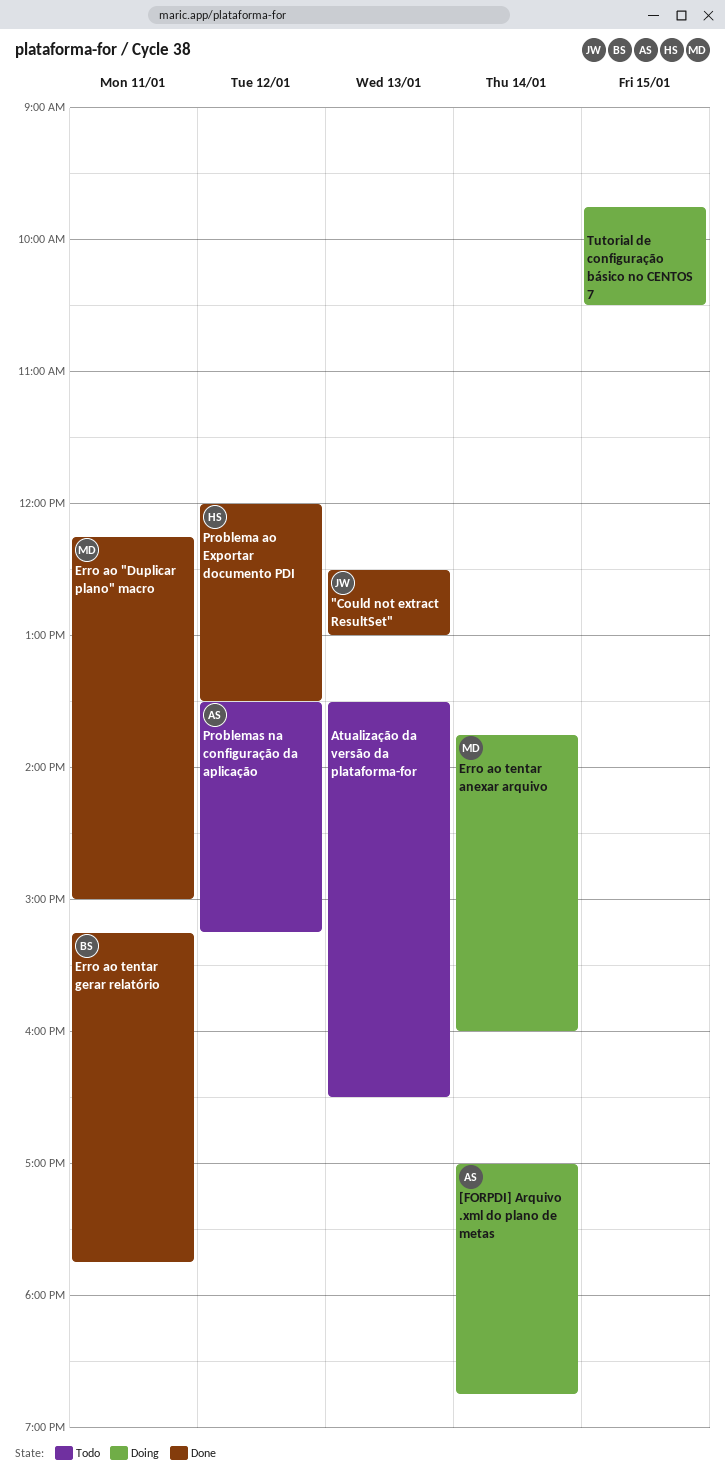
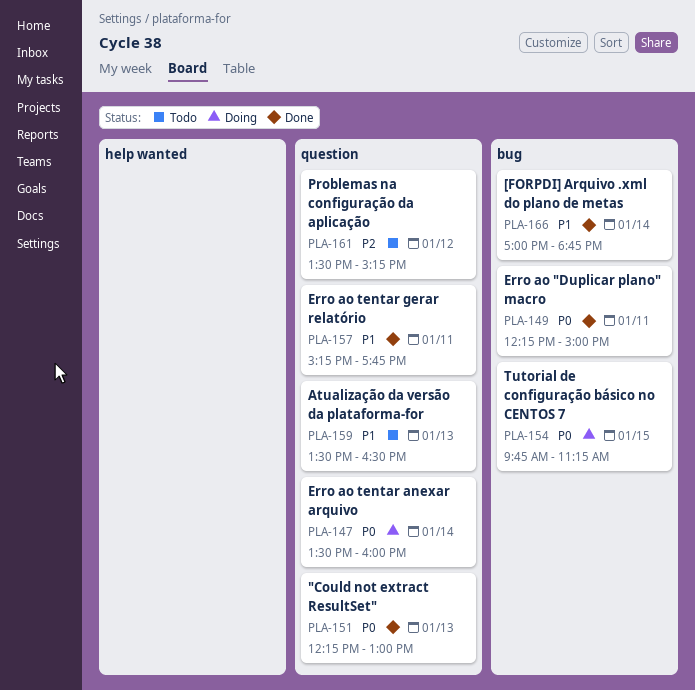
"Could not extract ResultSet", begins: 12:30 -> 12:15
[FORPDI] Arquivo .xml do plano de metas, status: Doing -> Done
Erro ao tentar anexar arquivo, begins: 13:45 -> 13:30
Problema ao Exportar documento PDI: present -> none
Tutorial de configuração básico no CENTOS 7, ends: 10:30 -> 11:15

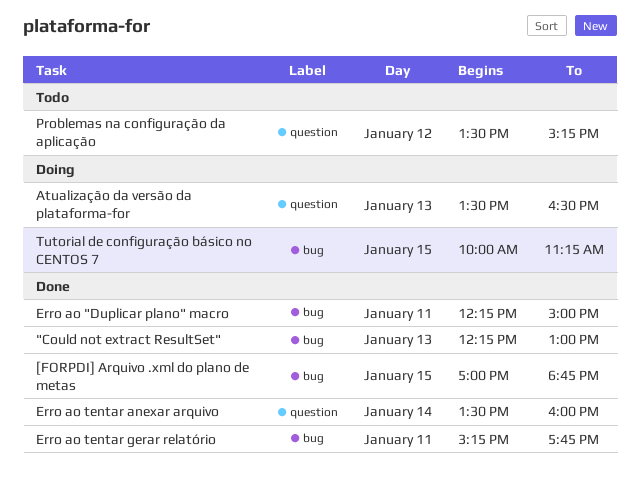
"Could not extract ResultSet", label: question -> bug
[FORPDI] Arquivo .xml do plano de metas, day: Jan 14 -> Jan 15
Atualização da versão da plataforma-for, status: Todo -> Doing
Erro ao tentar anexar arquivo, status: Doing -> Done
Erro ao tentar gerar relatório, label: question -> bug
Tutorial de configuração básico no CENTOS 7, begins: 09:45 -> 10:00

